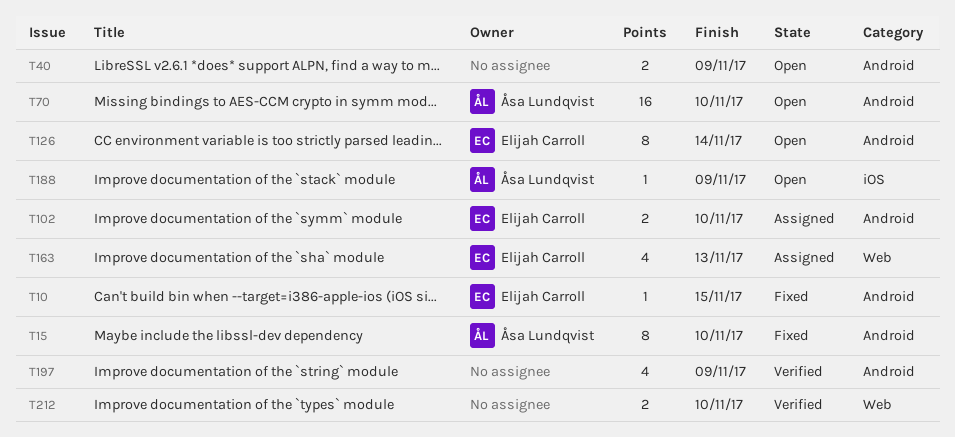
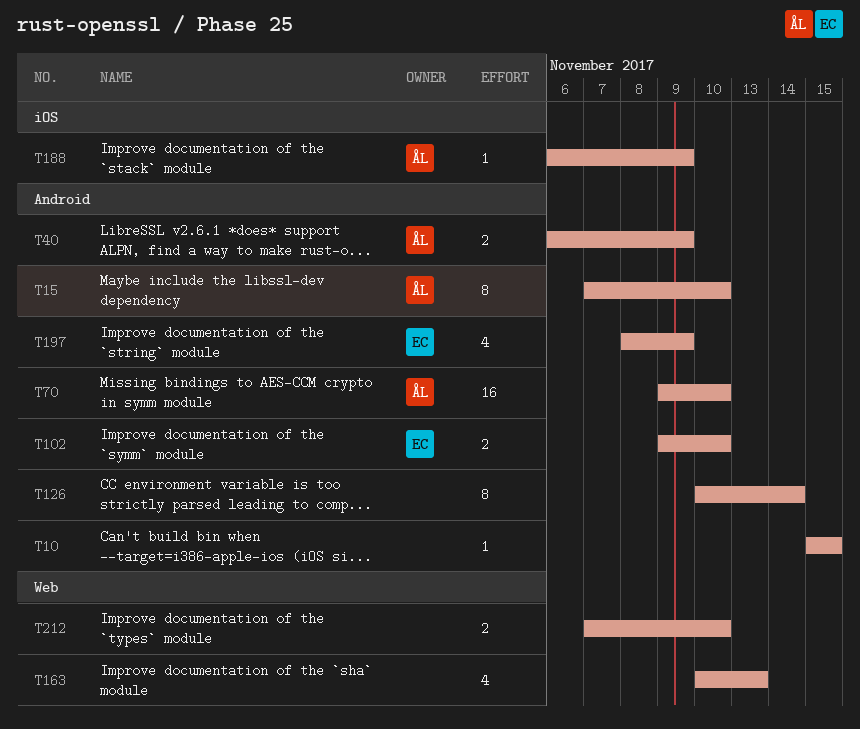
T10, owner: Elijah Carroll -> none
T40, owner: none -> Åsa Lundqvist
T126, owner: Elijah Carroll -> none
T163, owner: Elijah Carroll -> none
T197, owner: none -> Elijah Carroll

